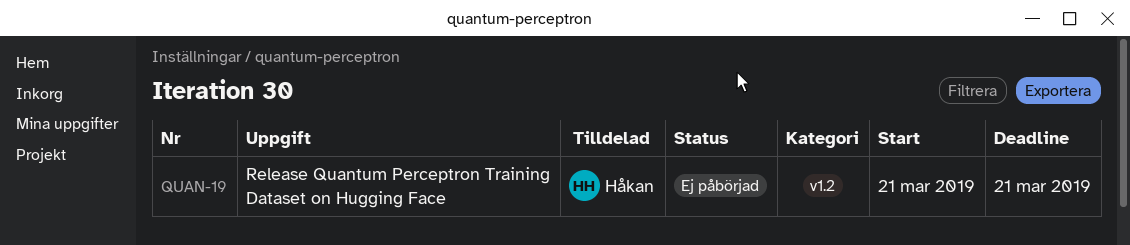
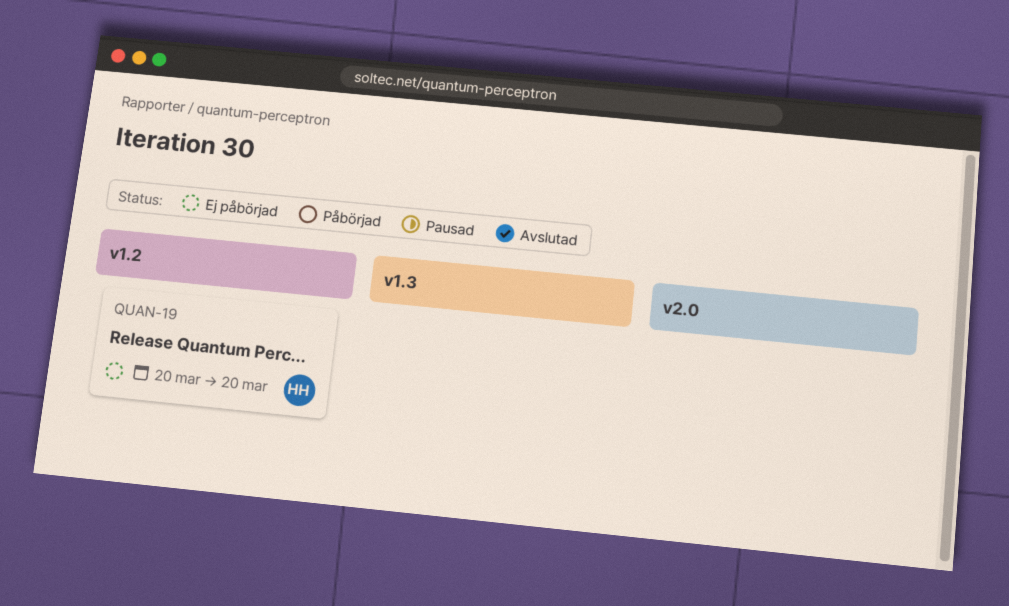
QUAN-19, start: Mar 21 -> Mar 20
QUAN-19, due: Mar 21 -> Mar 20

